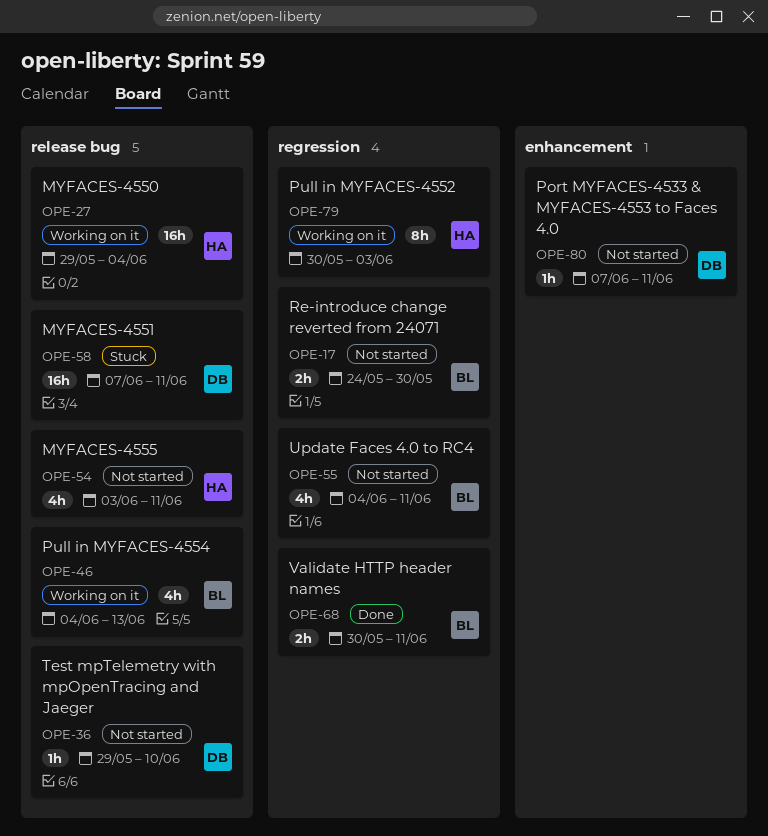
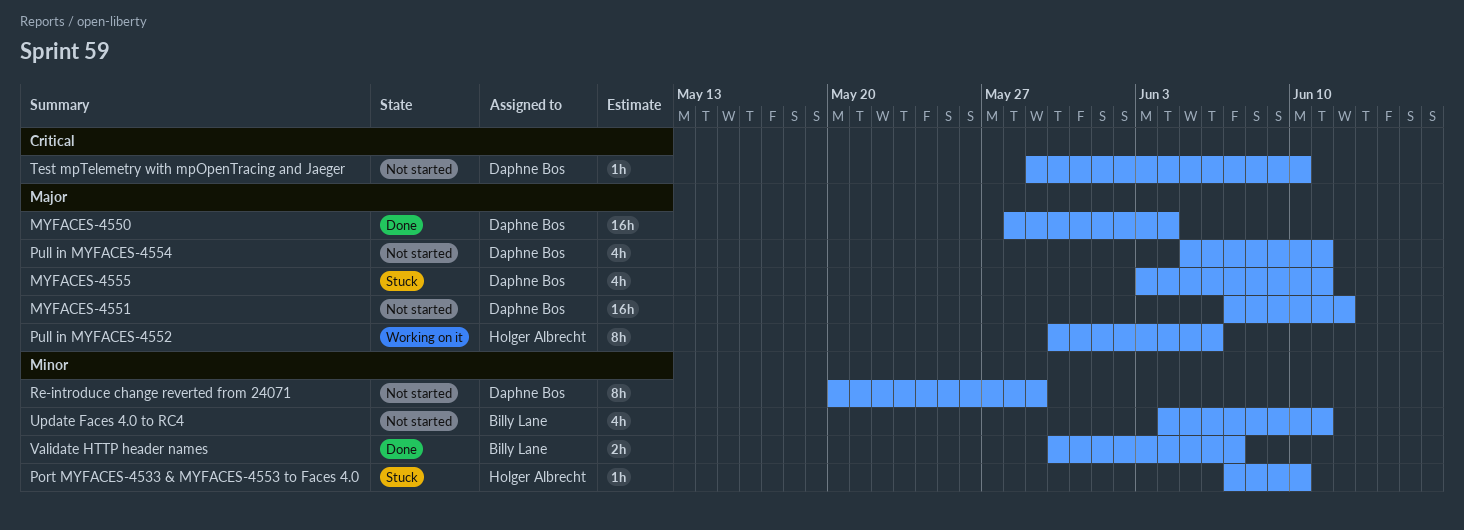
MYFACES-4550, status: Working on it -> Done
MYFACES-4550, owner: Holger Albrecht -> Daphne Bos
MYFACES-4550, start: May 29 -> May 28
MYFACES-4551, status: Stuck -> Not started
MYFACES-4551, due: Jun 11 -> Jun 12
MYFACES-4555, status: Not started -> Stuck
MYFACES-4555, owner: Holger Albrecht -> Daphne Bos
Port MYFACES-4533 & MYFACES-4553 to Faces 4.0, status: Not started -> Stuck
Port MYFACES-4533 & MYFACES-4553 to Faces 4.0, owner: Daphne Bos -> Holger Albrecht
Port MYFACES-4533 & MYFACES-4553 to Faces 4.0, due: Jun 11 -> Jun 10
Pull in MYFACES-4552, due: Jun 3 -> Jun 6
Pull in MYFACES-4554, status: Working on it -> Not started
Pull in MYFACES-4554, owner: Billy Lane -> Daphne Bos
Pull in MYFACES-4554, start: Jun 4 -> Jun 5
Pull in MYFACES-4554, due: Jun 13 -> Jun 11
Re-introduce change reverted from 24071, owner: Billy Lane -> Daphne Bos
Re-introduce change reverted from 24071, estimate: 2h -> 8h
Re-introduce change reverted from 24071, start: May 24 -> May 20
Re-introduce change reverted from 24071, due: May 30 -> May 29
Validate HTTP header names, due: Jun 11 -> Jun 7

